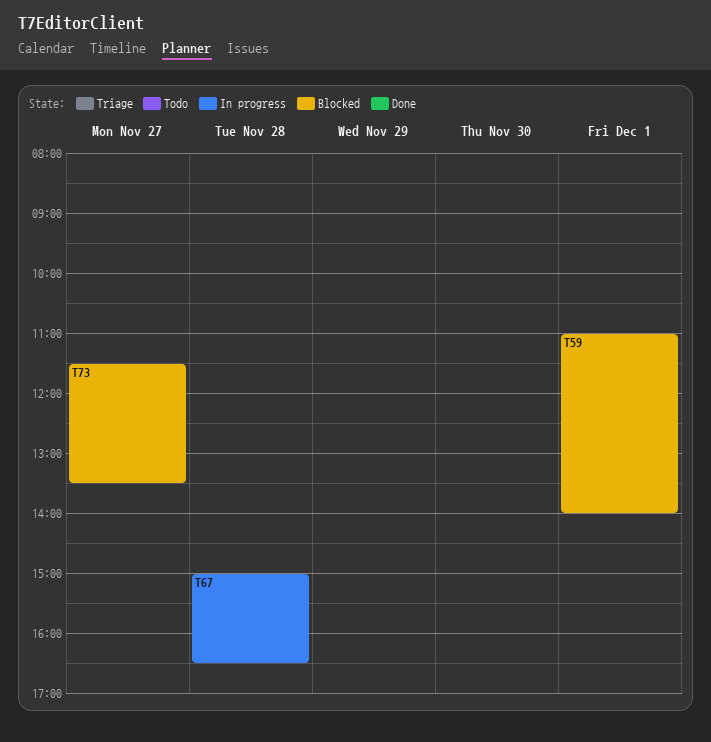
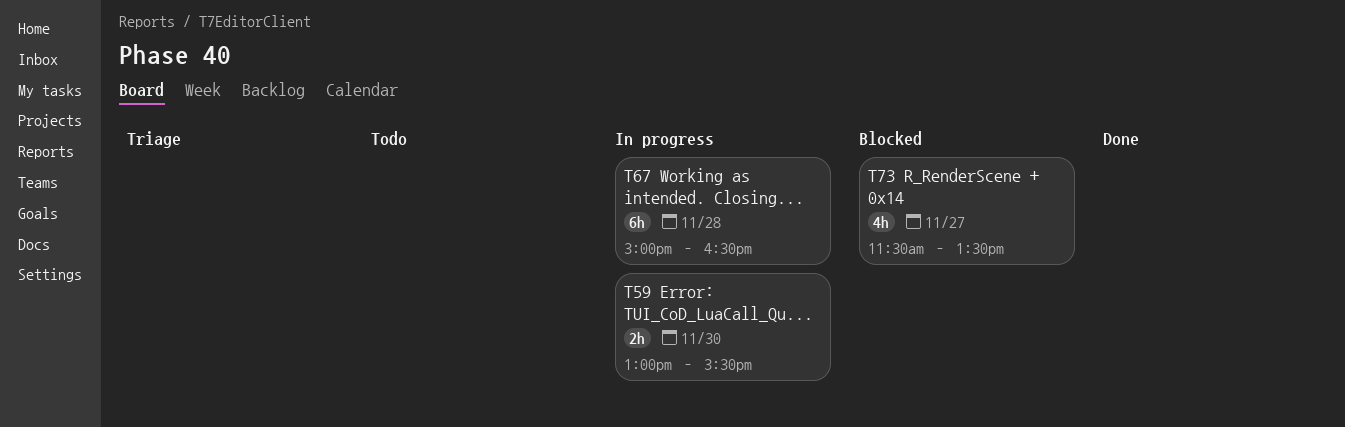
T59, status: Blocked -> In progress
T59, day: Dec 1 -> Nov 30
T59, begins: 11:00 -> 13:00
T59, ends: 14:00 -> 15:30

